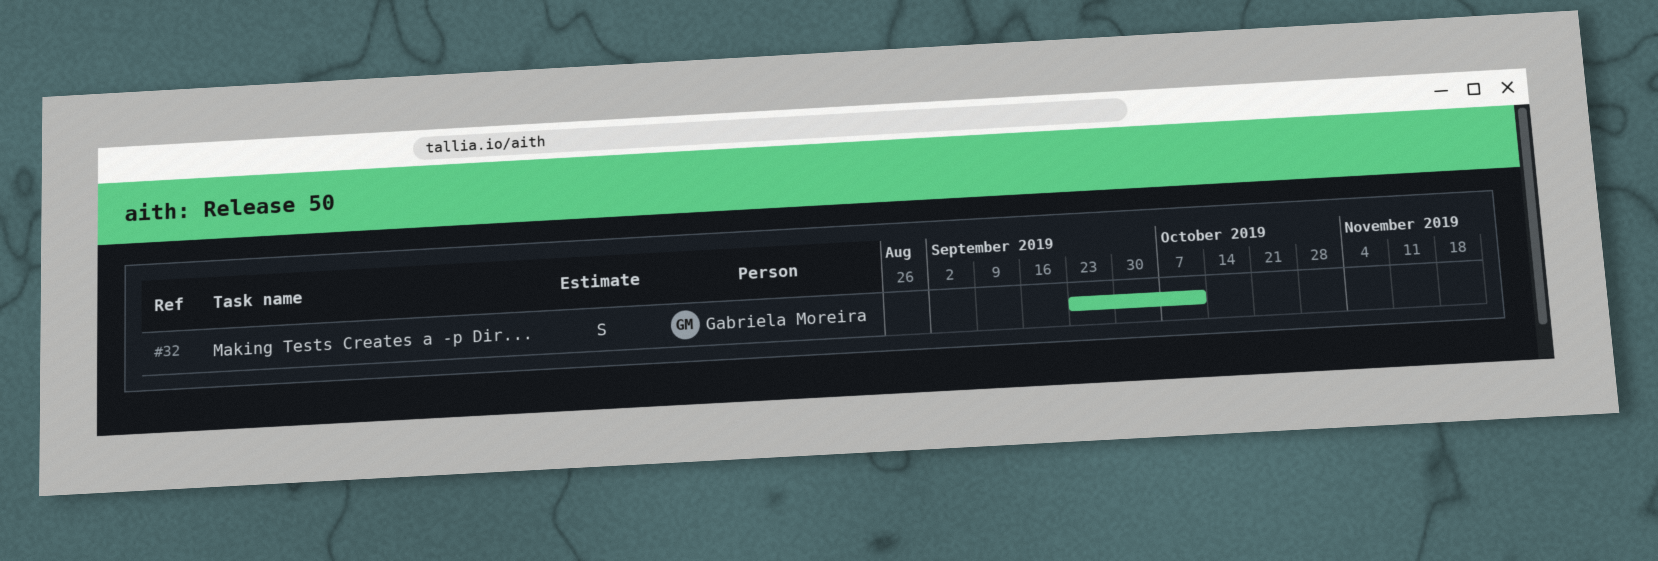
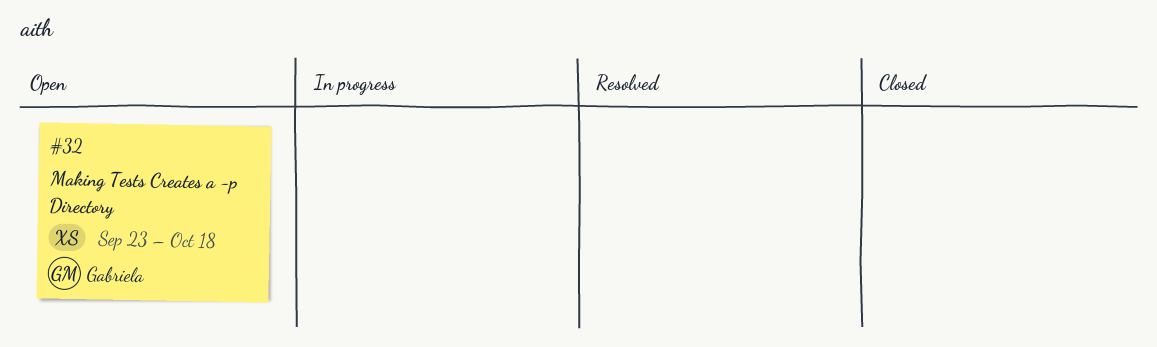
#32, estimate: S -> XS
#32, due: Oct 11 -> Oct 18

